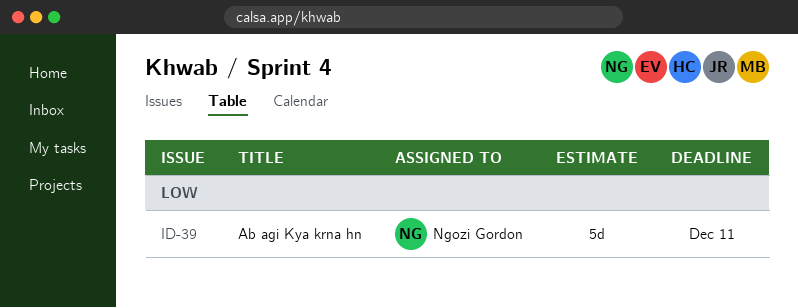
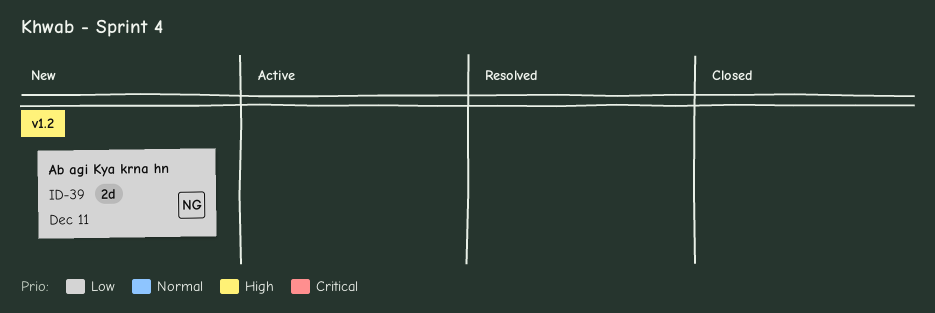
ID-39, estimate: 5d -> 2d

